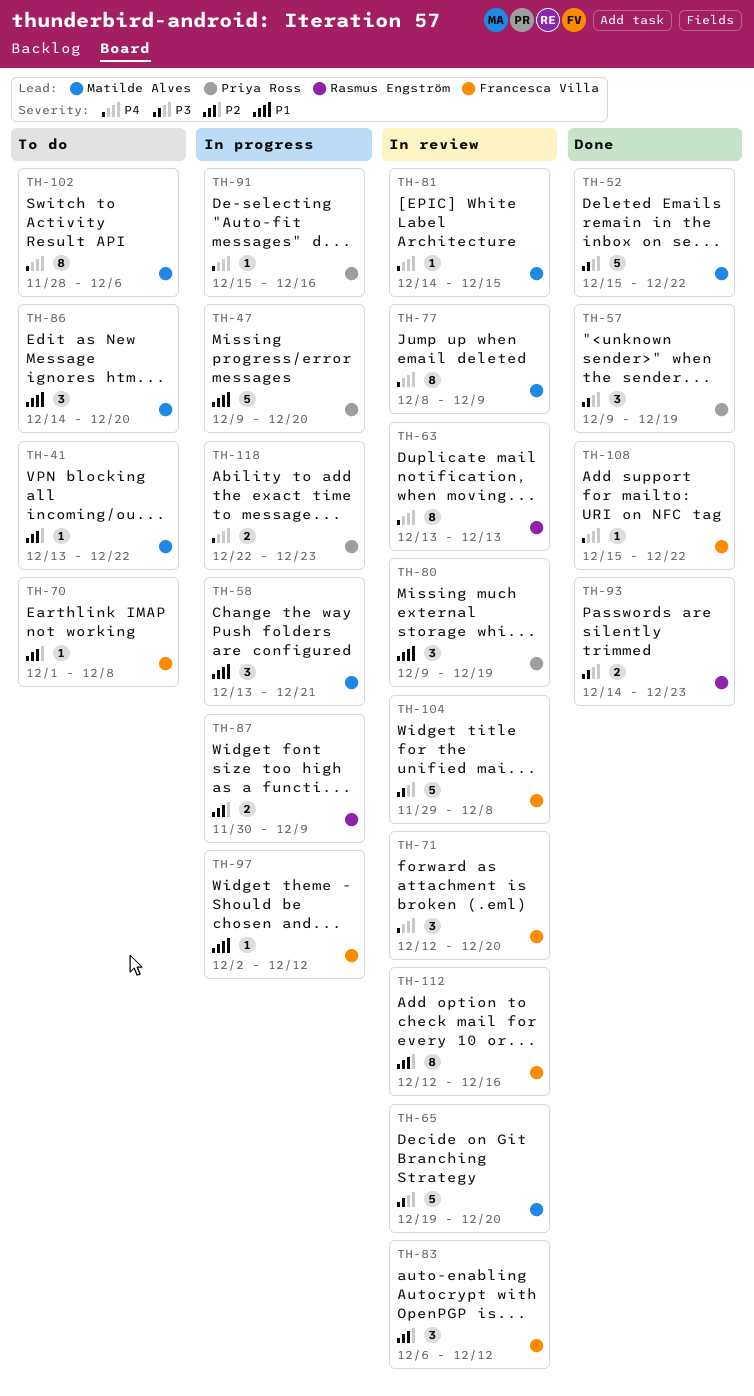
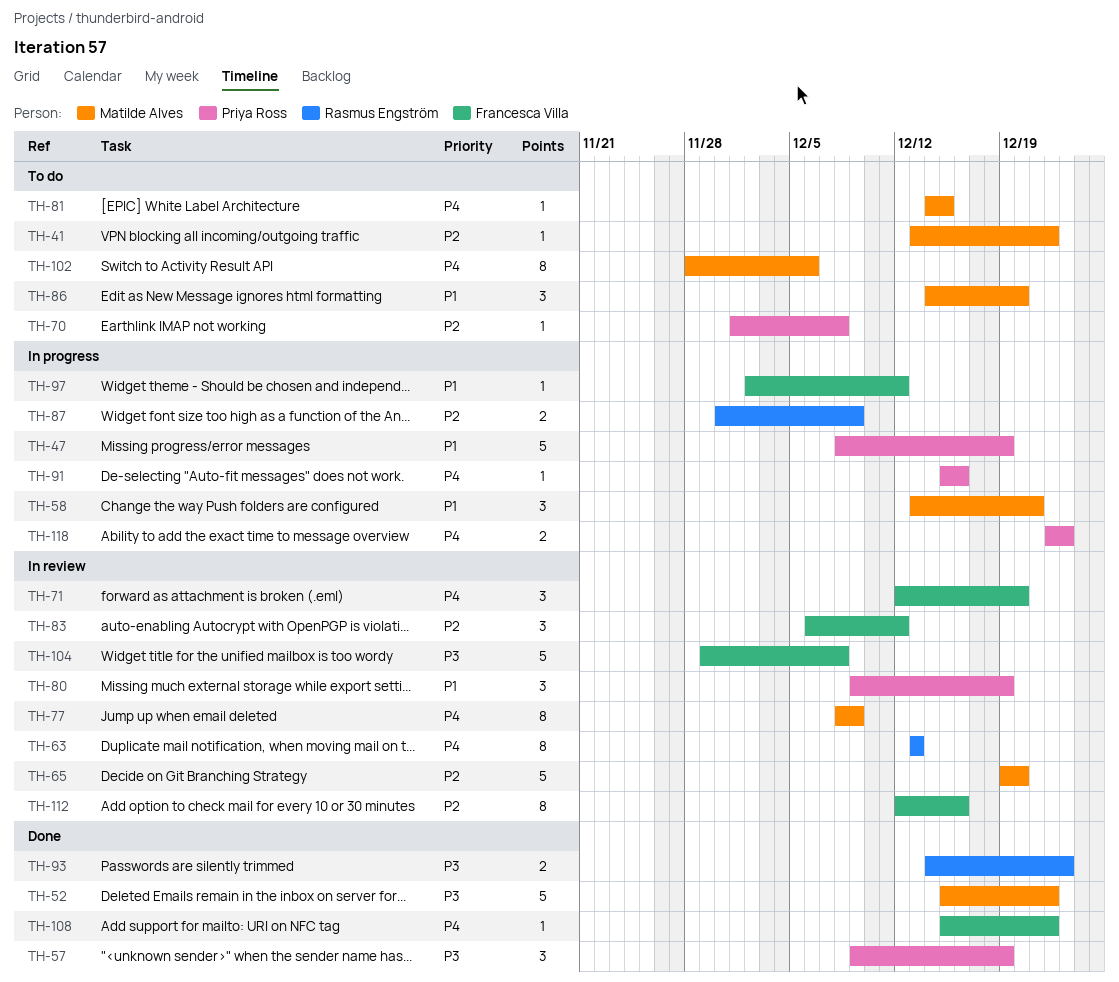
TH-47, start: Dec 9 -> Dec 8
TH-47, due: Dec 20 -> Dec 19
TH-65, priority: P3 -> P2
TH-70, owner: Francesca Villa -> Priya Ross
TH-81, status: In review -> To do

